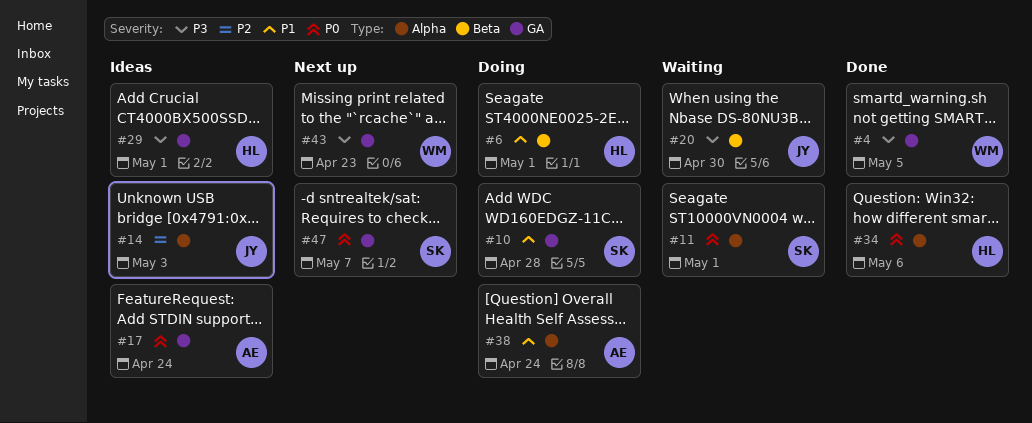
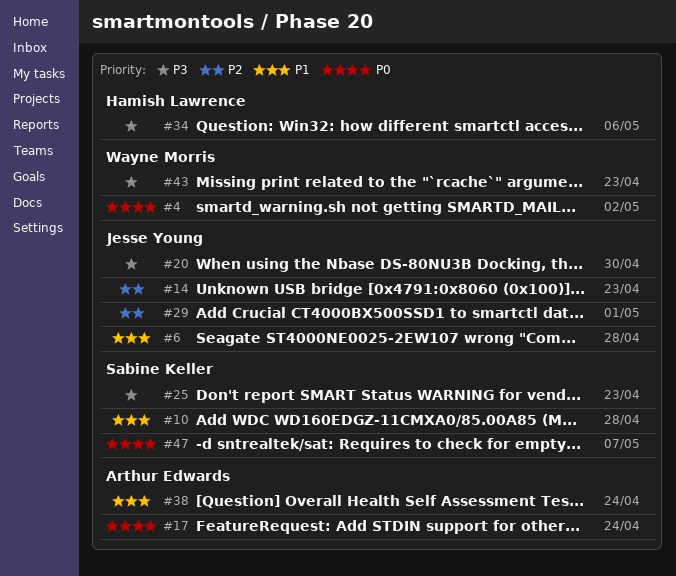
#4, priority: P3 -> P0
#4, due: May 5 -> May 2
#6, owner: Hamish Lawrence -> Jesse Young
#6, due: May 1 -> Apr 28
#11: present -> none
#14, due: May 3 -> Apr 23
#25: none -> present
#29, owner: Hamish Lawrence -> Jesse Young
#29, priority: P3 -> P2
#34, priority: P0 -> P3

